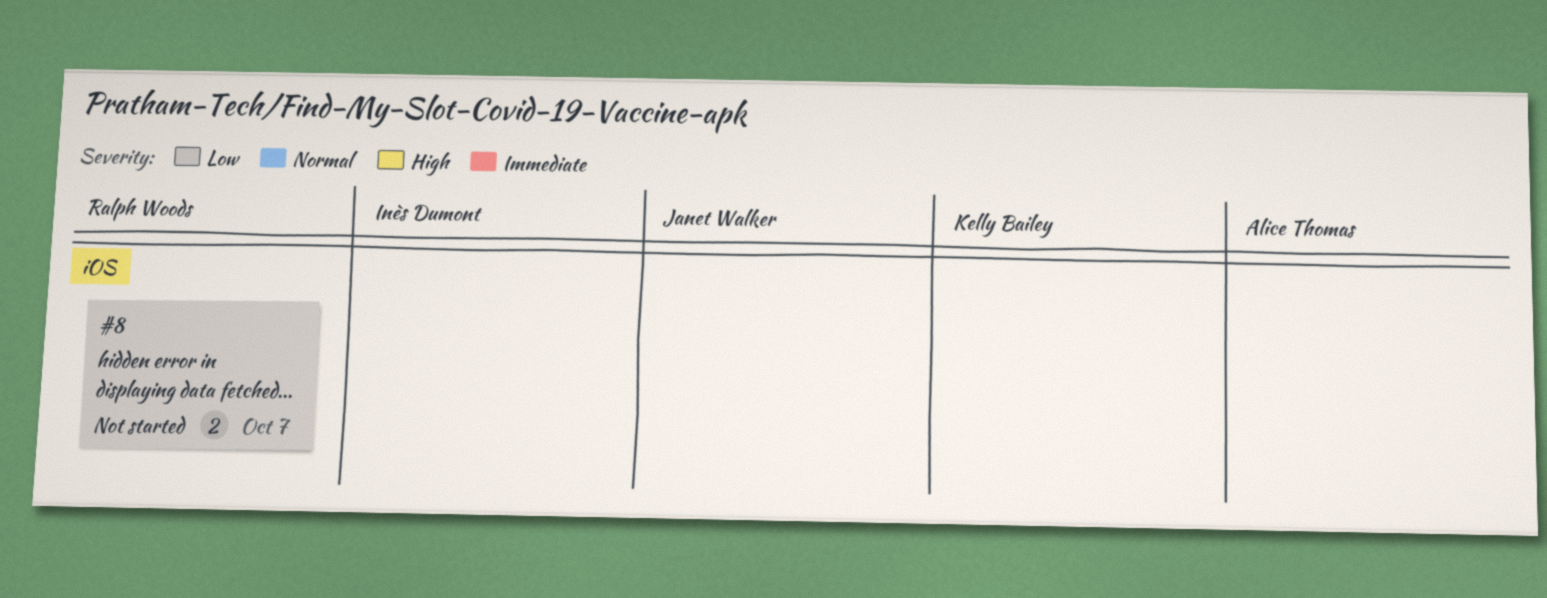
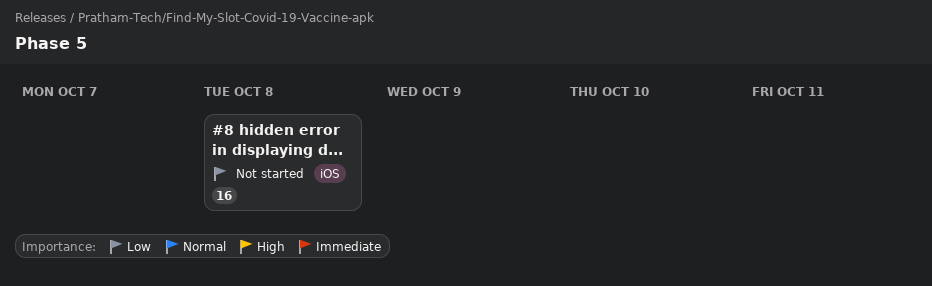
#8, estimate: 2 -> 16
#8, due: Oct 7 -> Oct 8

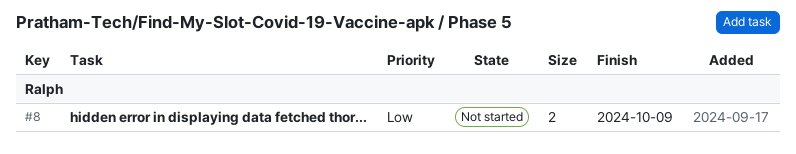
#8, estimate: 16 -> 2
#8, due: Oct 8 -> Oct 9

